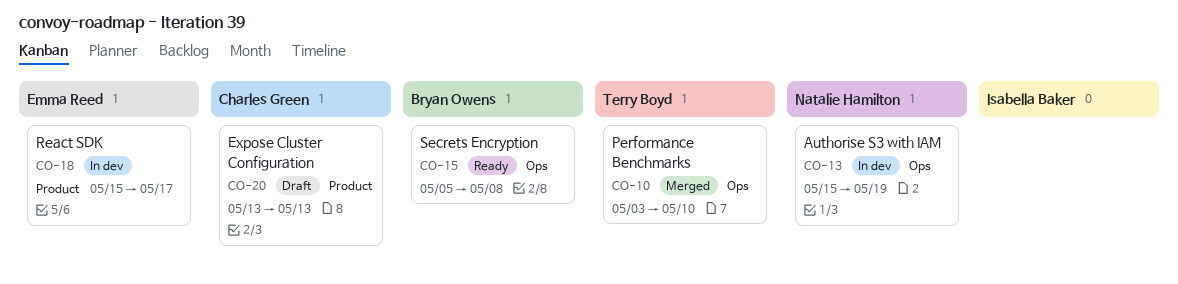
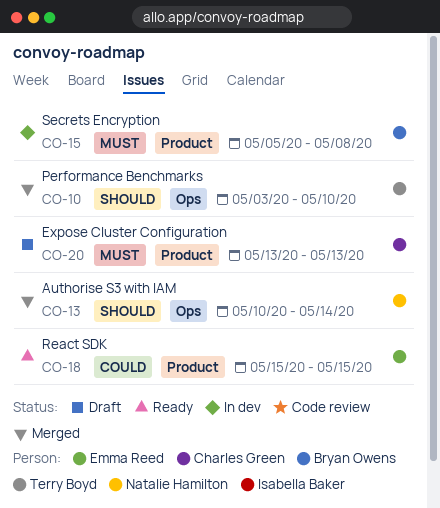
CO-13, status: In dev -> Merged
CO-13, start: May 15 -> May 10
CO-13, due: May 19 -> May 14
CO-15, status: Ready -> In dev
CO-15, label: Ops -> Product
CO-18, status: In dev -> Ready
CO-18, due: May 17 -> May 15

